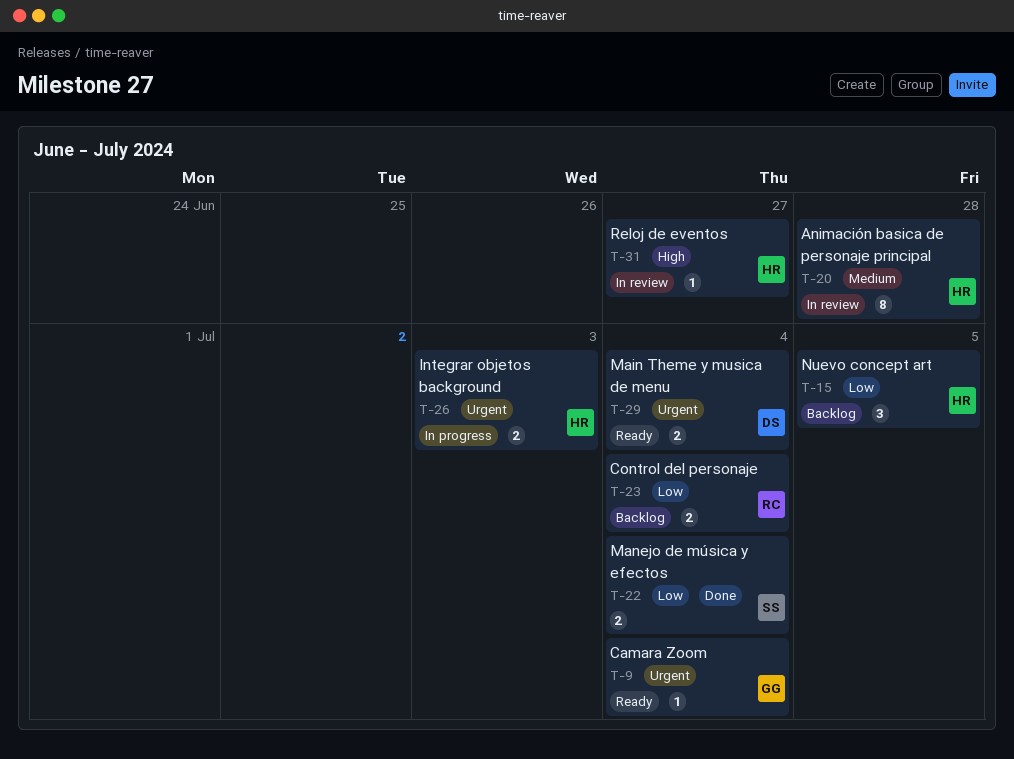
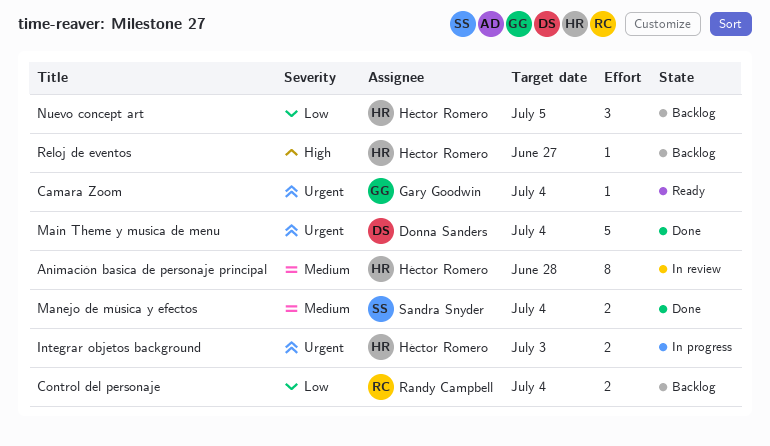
Main Theme y musica de menu, status: Ready -> Done
Main Theme y musica de menu, estimate: 2 -> 5
Manejo de música y efectos, priority: Low -> Medium
Reloj de eventos, status: In review -> Backlog

